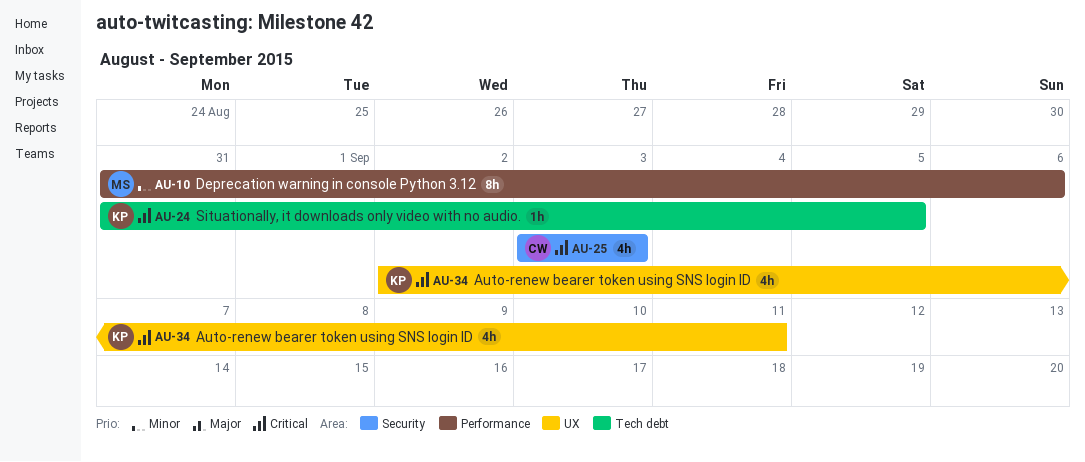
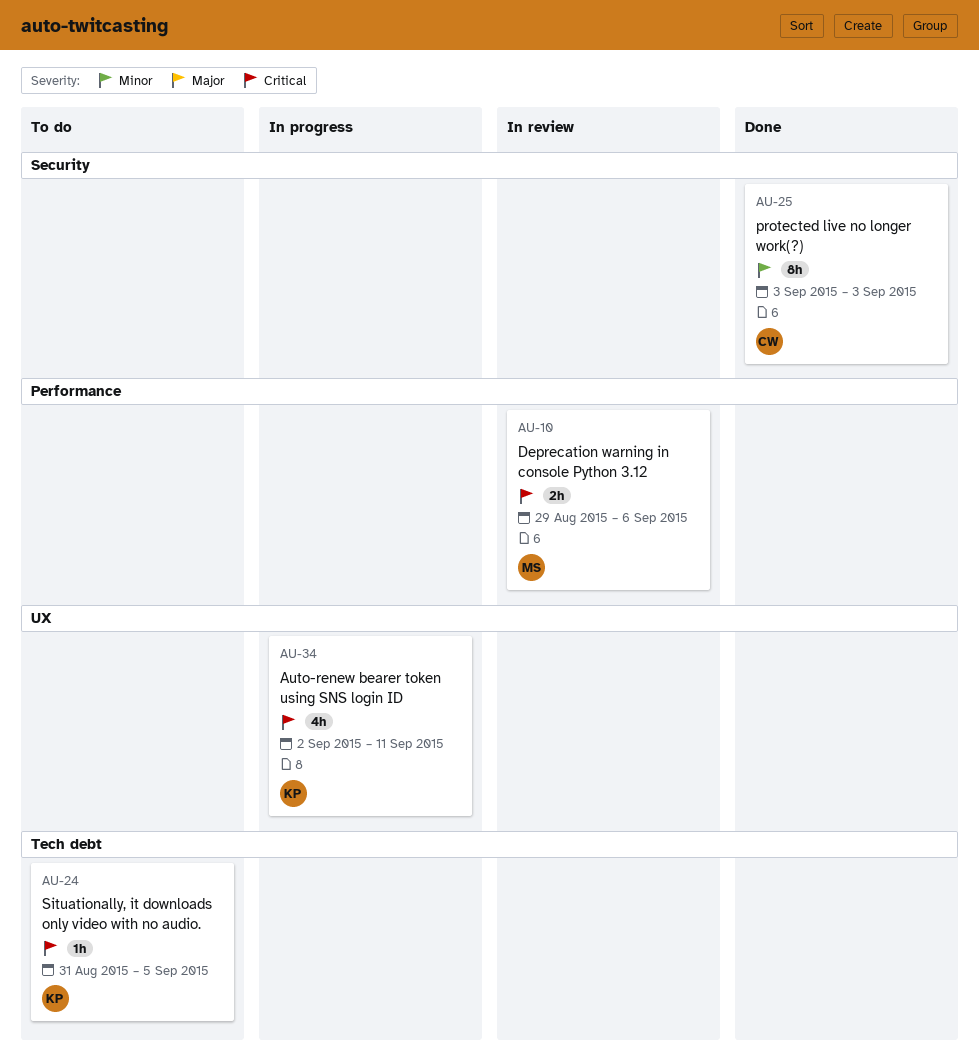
AU-10, priority: Minor -> Critical
AU-10, estimate: 8h -> 2h
AU-10, start: Aug 31 -> Aug 29
AU-25, priority: Critical -> Minor
AU-25, estimate: 4h -> 8h

